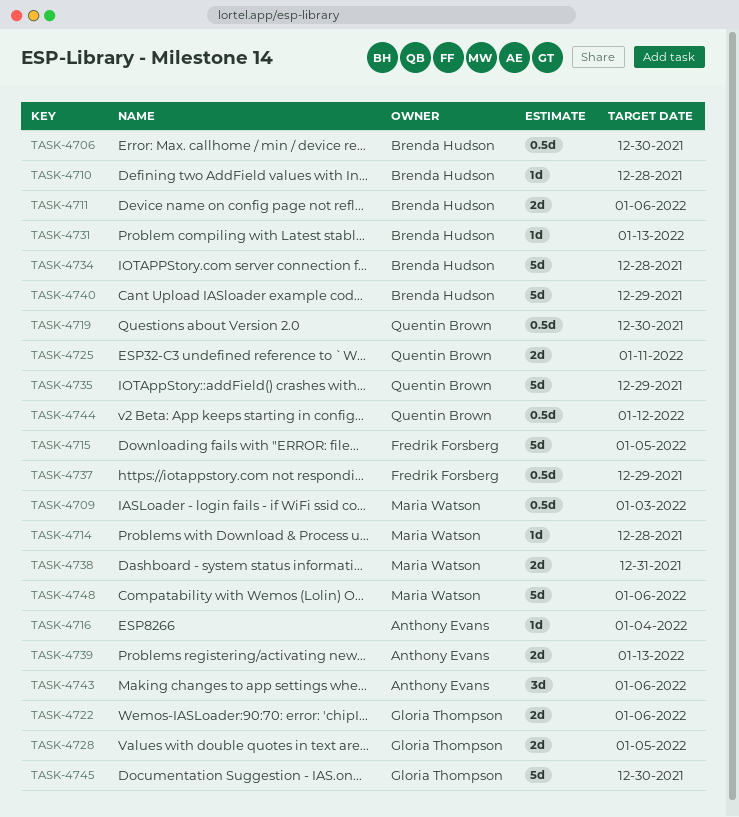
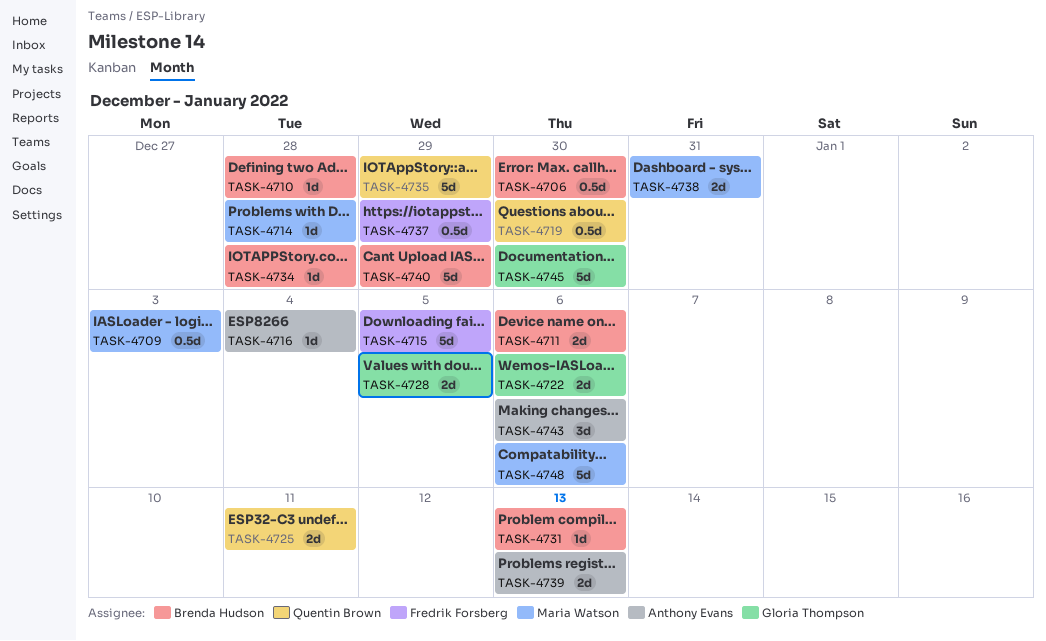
TASK-4734, estimate: 5d -> 1d
TASK-4744: present -> none

